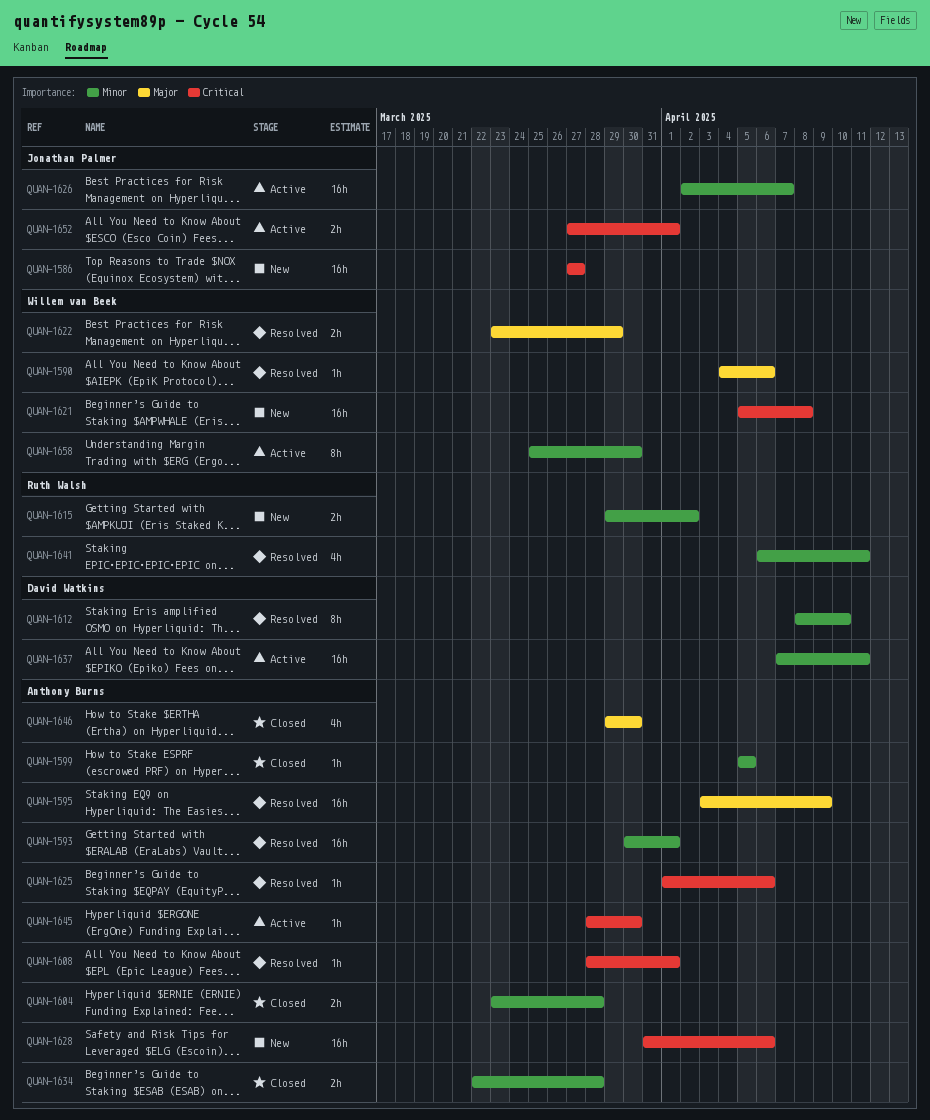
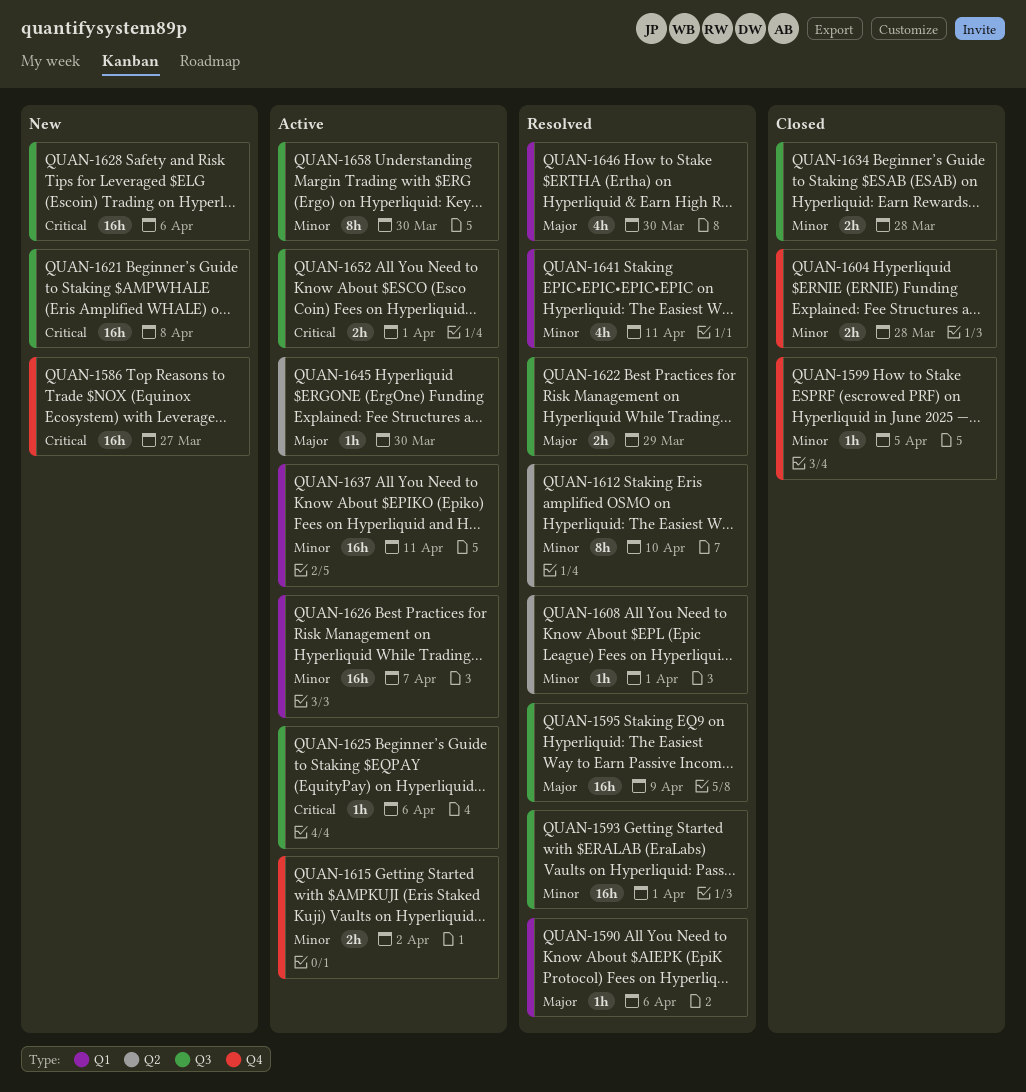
QUAN-1608, priority: Critical -> Minor
QUAN-1615, status: New -> Active
QUAN-1625, status: Resolved -> Active
QUAN-1645, priority: Critical -> Major
QUAN-1646, status: Closed -> Resolved

